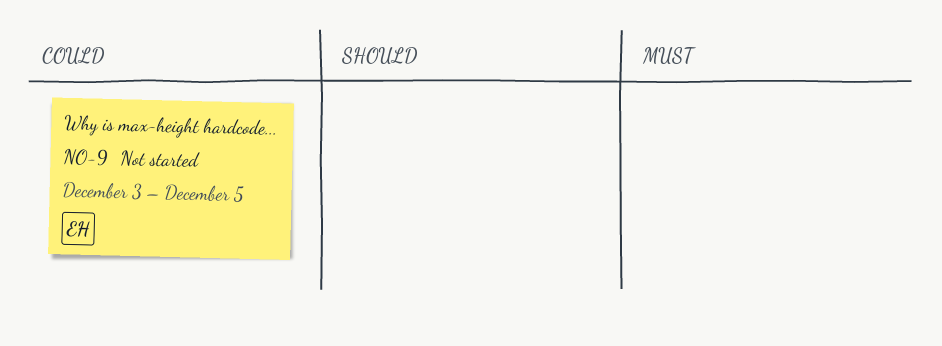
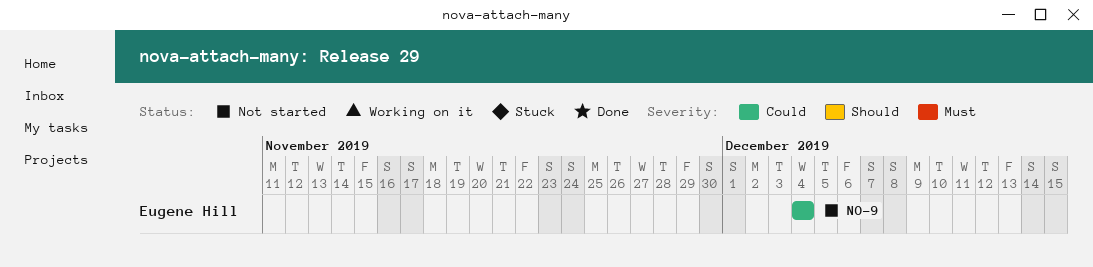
NO-9, start: Dec 3 -> Dec 4
NO-9, due: Dec 5 -> Dec 4

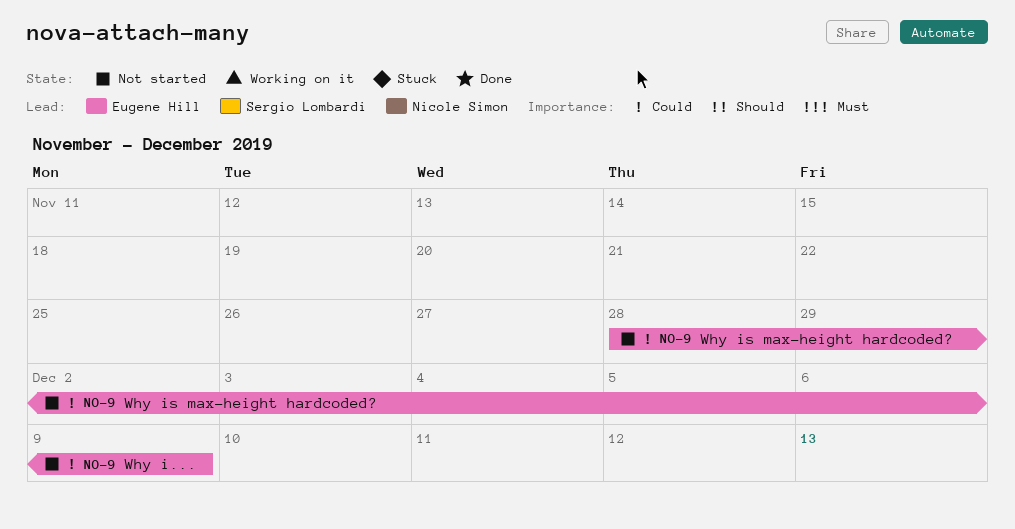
NO-9, start: Dec 4 -> Nov 28
NO-9, due: Dec 4 -> Dec 9

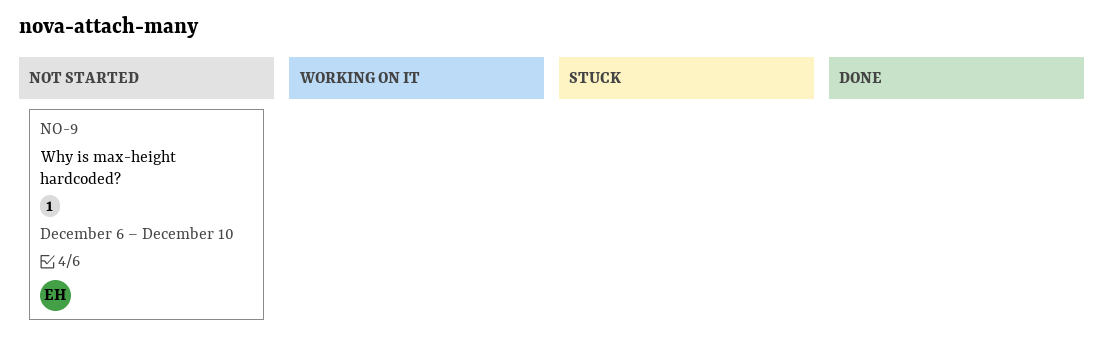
NO-9, start: Nov 28 -> Dec 6
NO-9, due: Dec 9 -> Dec 10

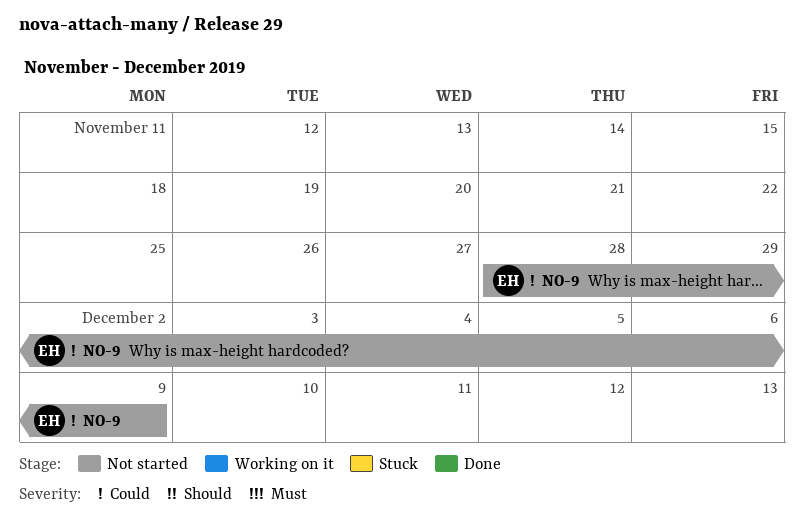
NO-9, start: Dec 6 -> Nov 28
NO-9, due: Dec 10 -> Dec 9

